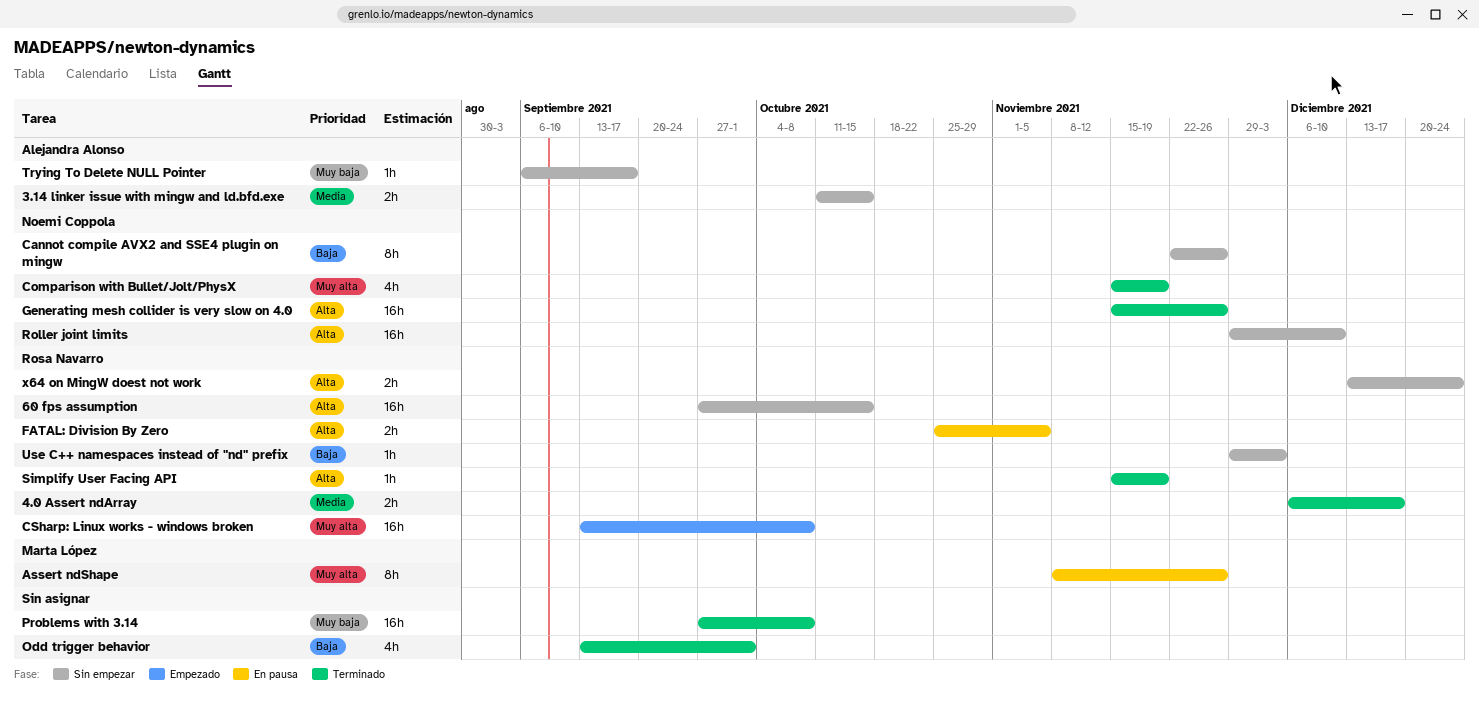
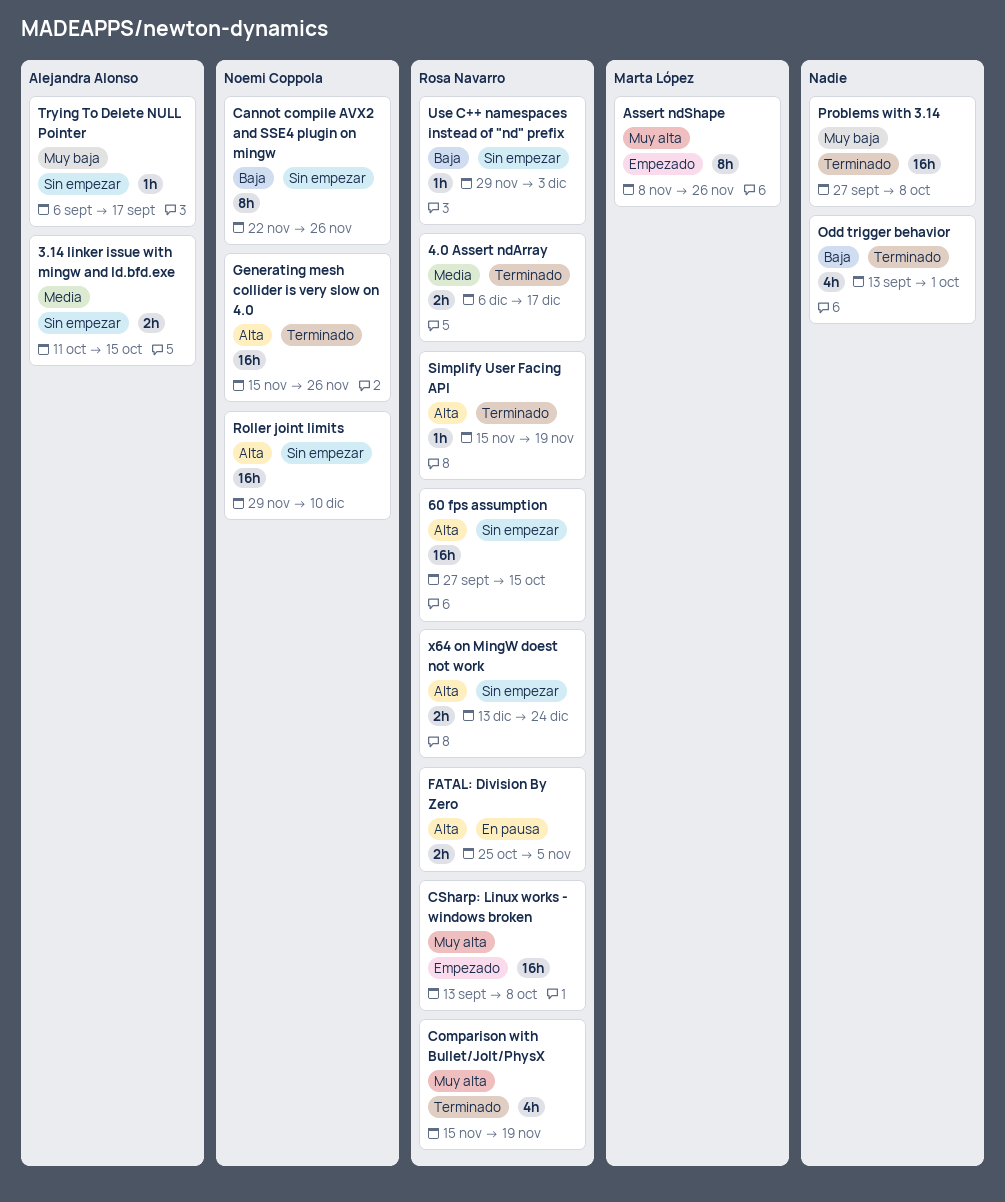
Assert ndShape, status: En pausa -> Empezado
Comparison with Bullet/Jolt/PhysX, owner: Noemi Coppola -> Rosa Navarro

